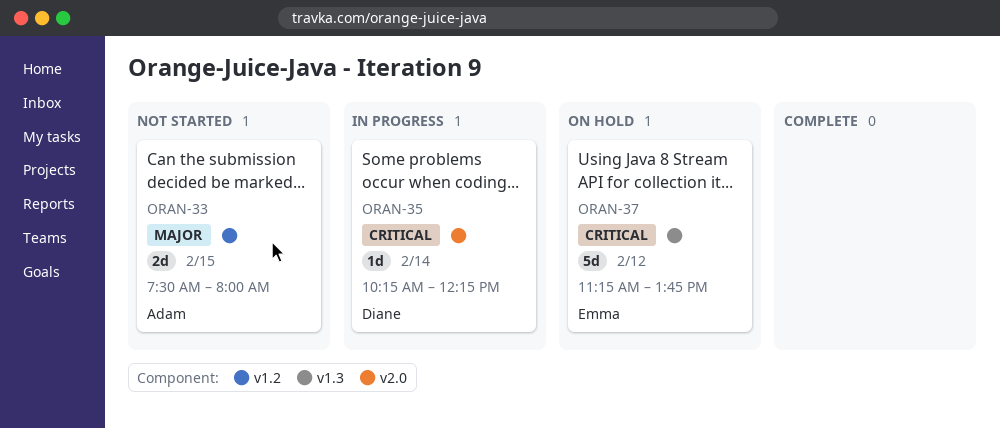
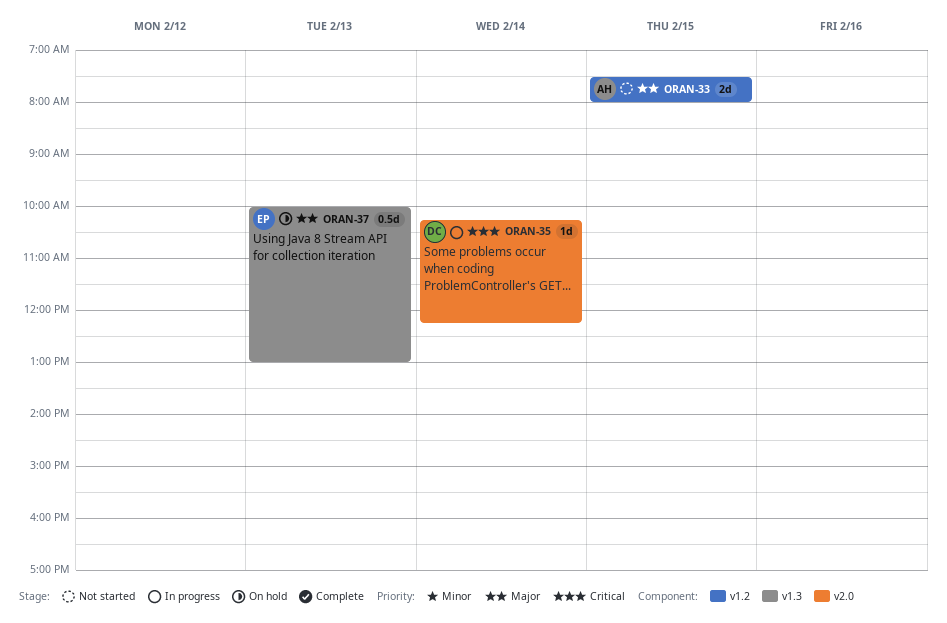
ORAN-37, priority: Critical -> Major
ORAN-37, estimate: 5d -> 0.5d
ORAN-37, day: Feb 12 -> Feb 13
ORAN-37, begins: 11:15 -> 10:00
ORAN-37, ends: 13:45 -> 13:00

